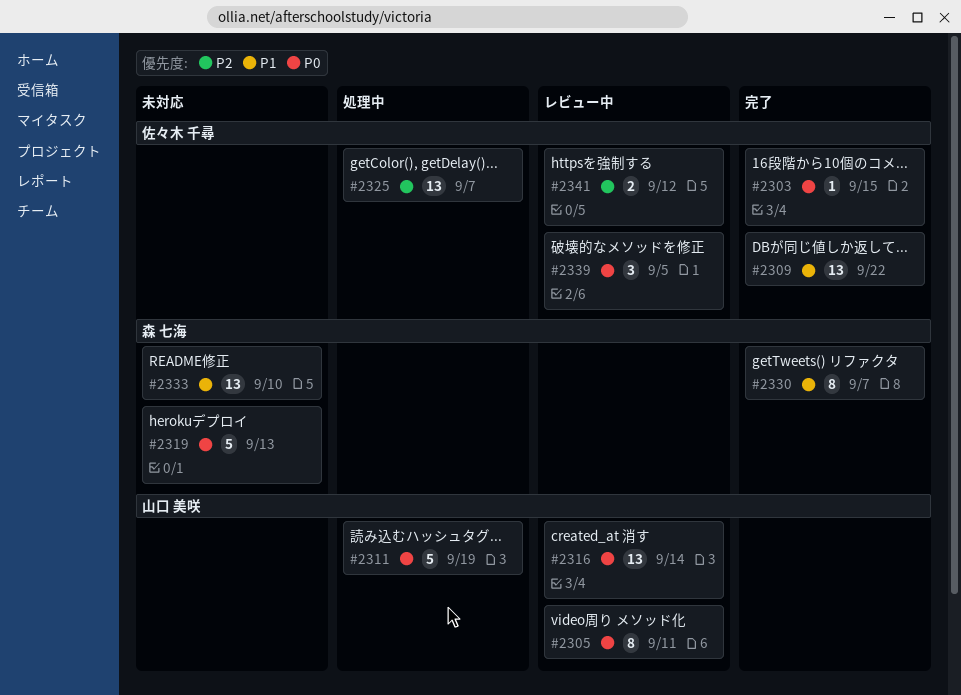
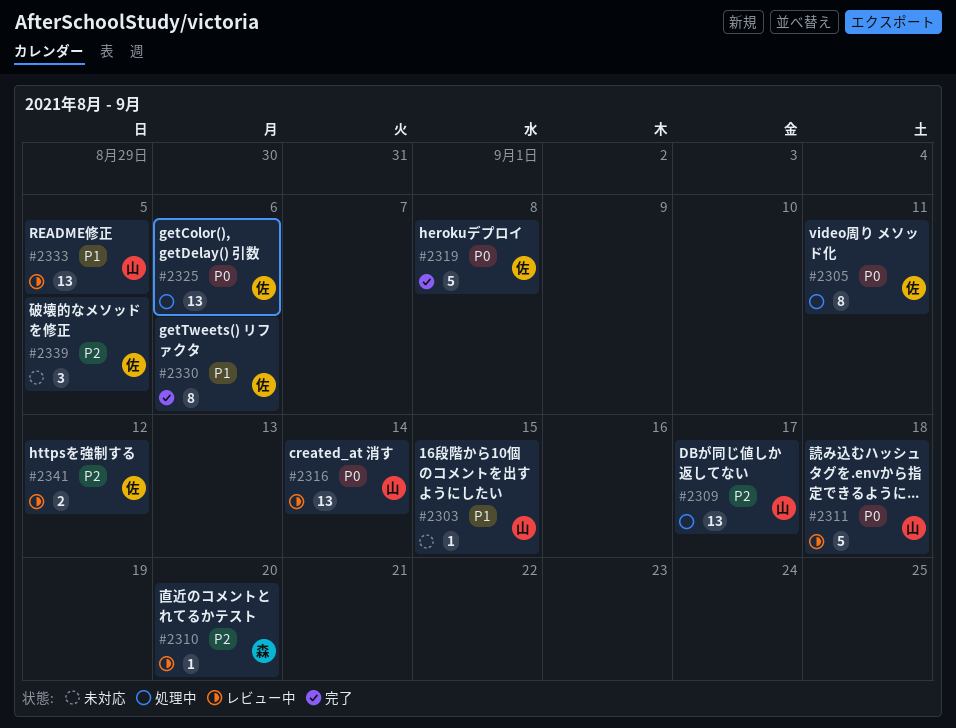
#2303, status: 完了 -> 未対応
#2303, owner: 佐々木 千尋 -> 山口 美咲
#2303, priority: P0 -> P1
#2305, status: レビュー中 -> 処理中
#2305, owner: 山口 美咲 -> 佐々木 千尋
#2309, status: 完了 -> 処理中
#2309, owner: 佐々木 千尋 -> 山口 美咲
#2309, priority: P1 -> P2
#2309, due: Sep 22 -> Sep 17
#2310: none -> present
#2311, status: 処理中 -> レビュー中
#2311, due: Sep 19 -> Sep 18
#2319, status: 未対応 -> 完了
#2319, owner: 森 七海 -> 佐々木 千尋
#2319, due: Sep 13 -> Sep 8
#2325, priority: P2 -> P0
#2325, due: Sep 7 -> Sep 6
#2330, owner: 森 七海 -> 佐々木 千尋
#2330, due: Sep 7 -> Sep 6
#2333, status: 未対応 -> レビュー中
#2333, owner: 森 七海 -> 山口 美咲
#2333, due: Sep 10 -> Sep 5
#2339, status: レビュー中 -> 未対応
#2339, priority: P0 -> P2

